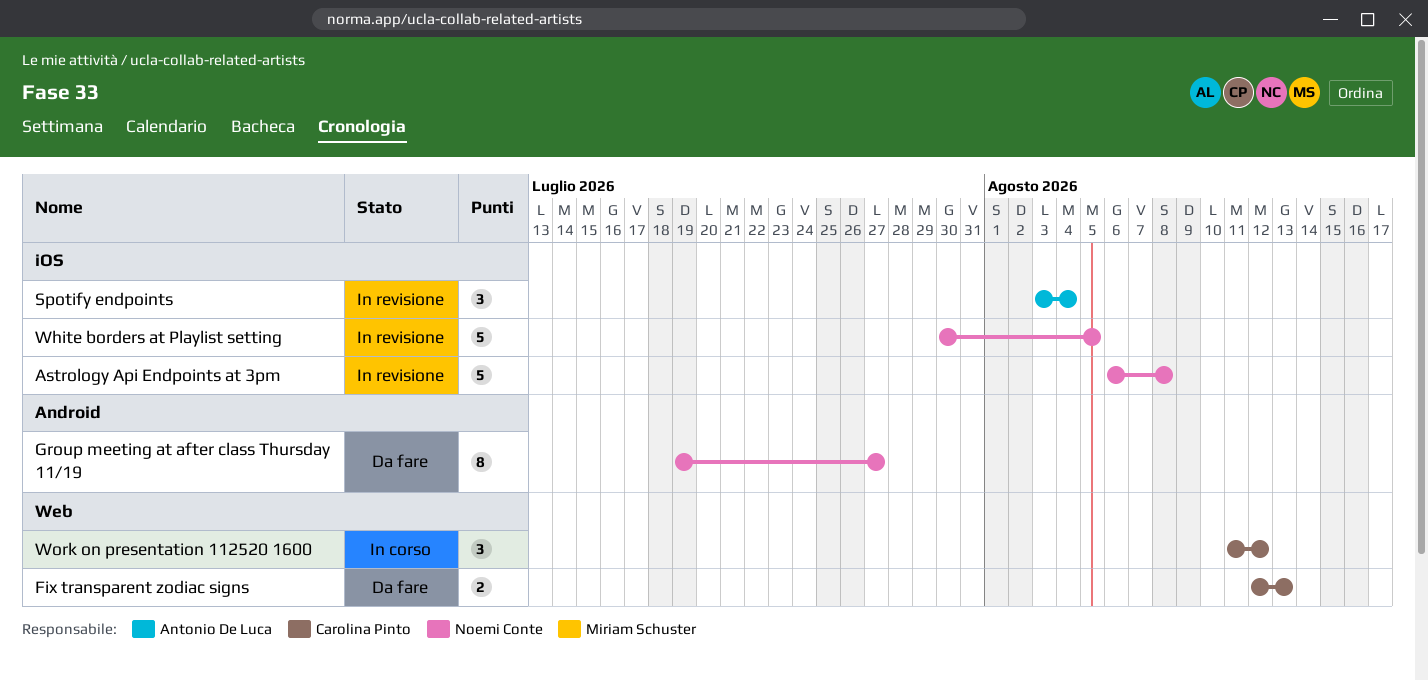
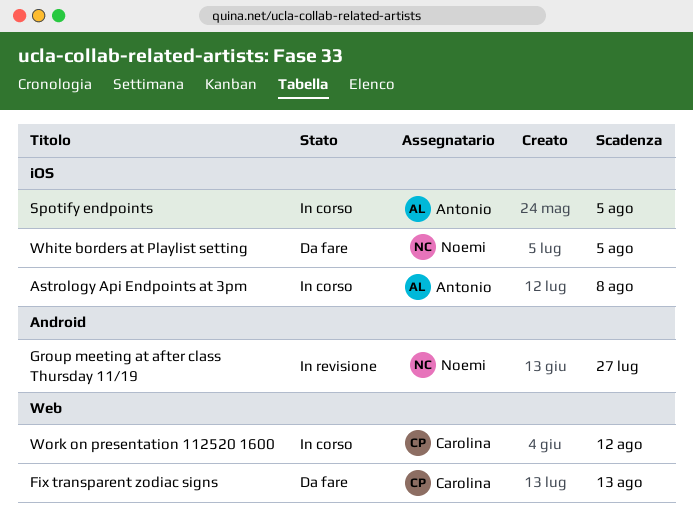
Astrology Api Endpoints at 3pm, status: In revisione -> In corso
Astrology Api Endpoints at 3pm, owner: Noemi Conte -> Antonio De Luca
Group meeting at after class Thursday 11/19, status: Da fare -> In revisione
Spotify endpoints, status: In revisione -> In corso
Spotify endpoints, due: Aug 4 -> Aug 5
White borders at Playlist setting, status: In revisione -> Da fare

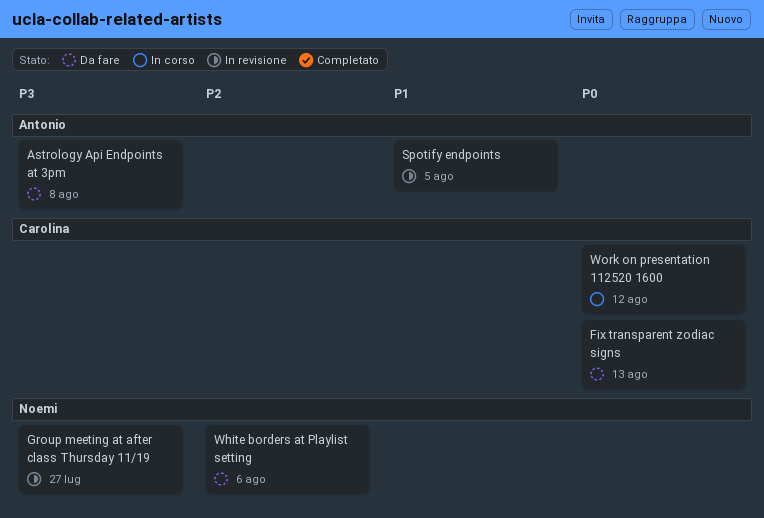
Astrology Api Endpoints at 3pm, status: In corso -> Da fare
Spotify endpoints, status: In corso -> In revisione
White borders at Playlist setting, due: Aug 5 -> Aug 6

